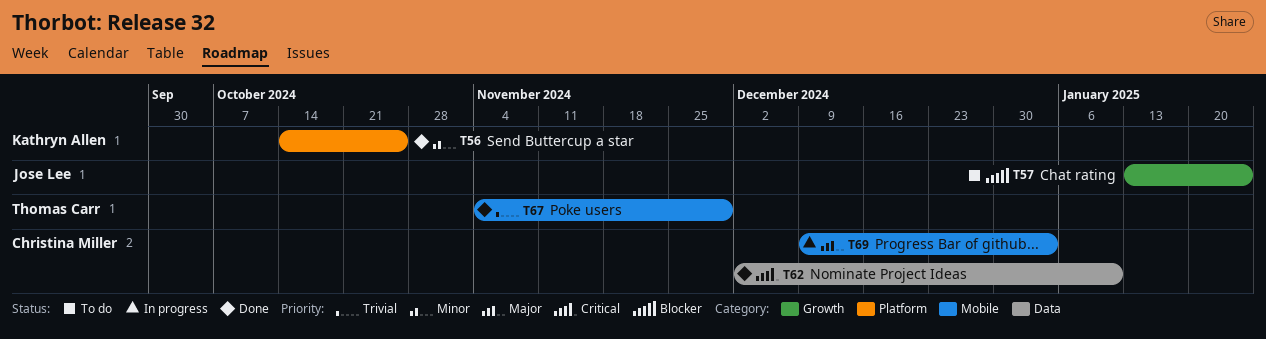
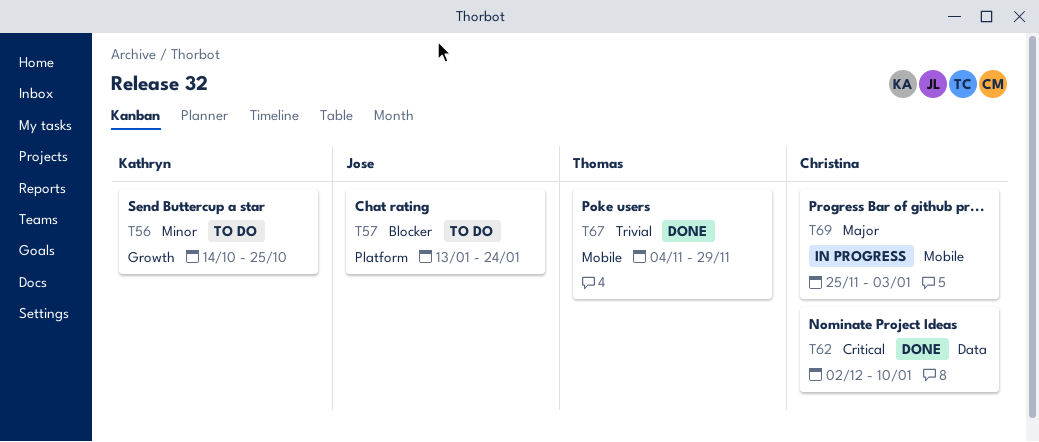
T56, status: Done -> To do
T56, label: Platform -> Growth
T57, label: Growth -> Platform
T69, start: Dec 9 -> Nov 25

